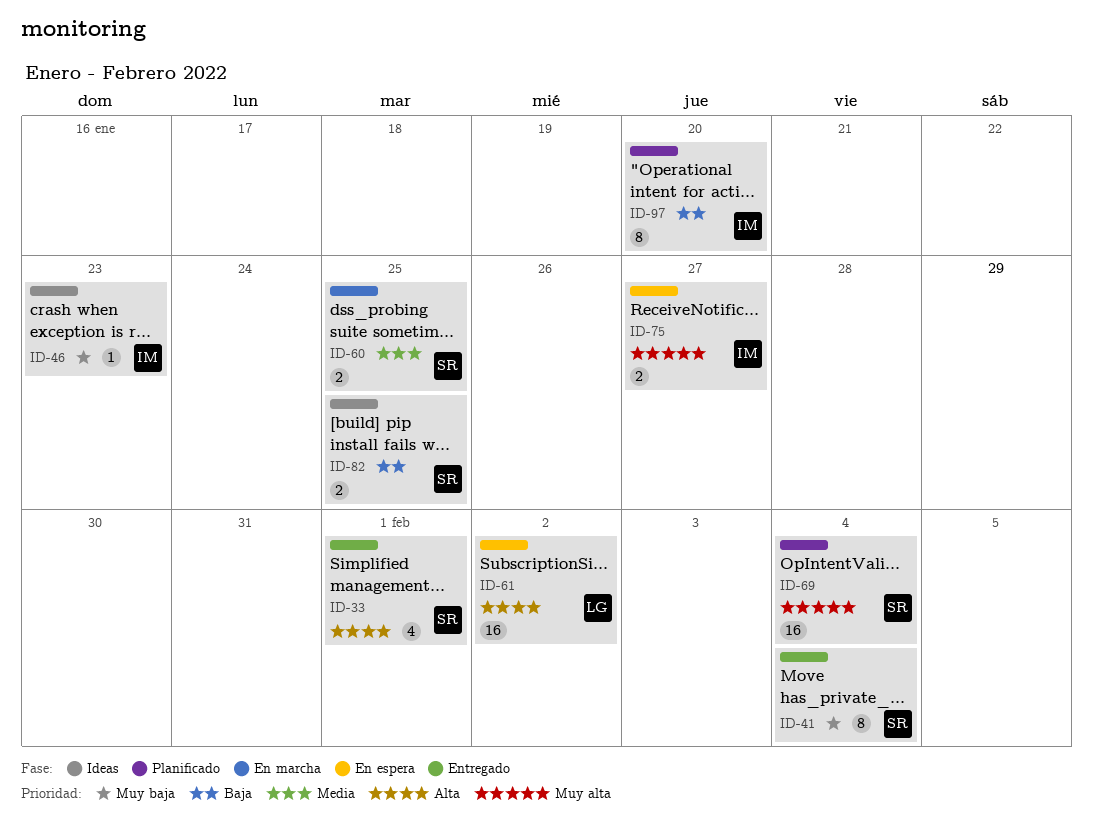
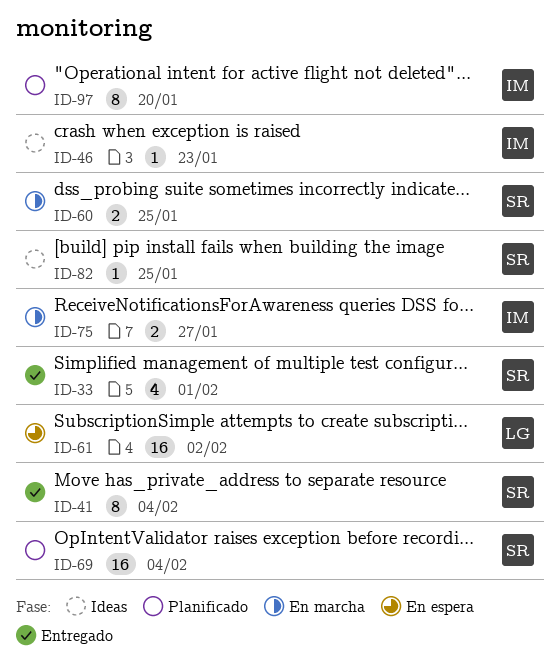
ID-75, status: En espera -> En marcha
ID-82, estimate: 2 -> 1

